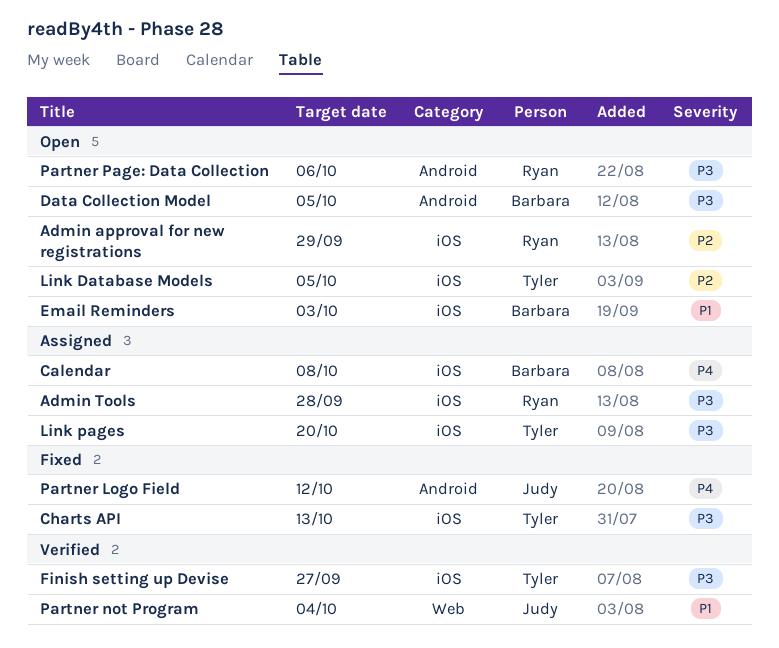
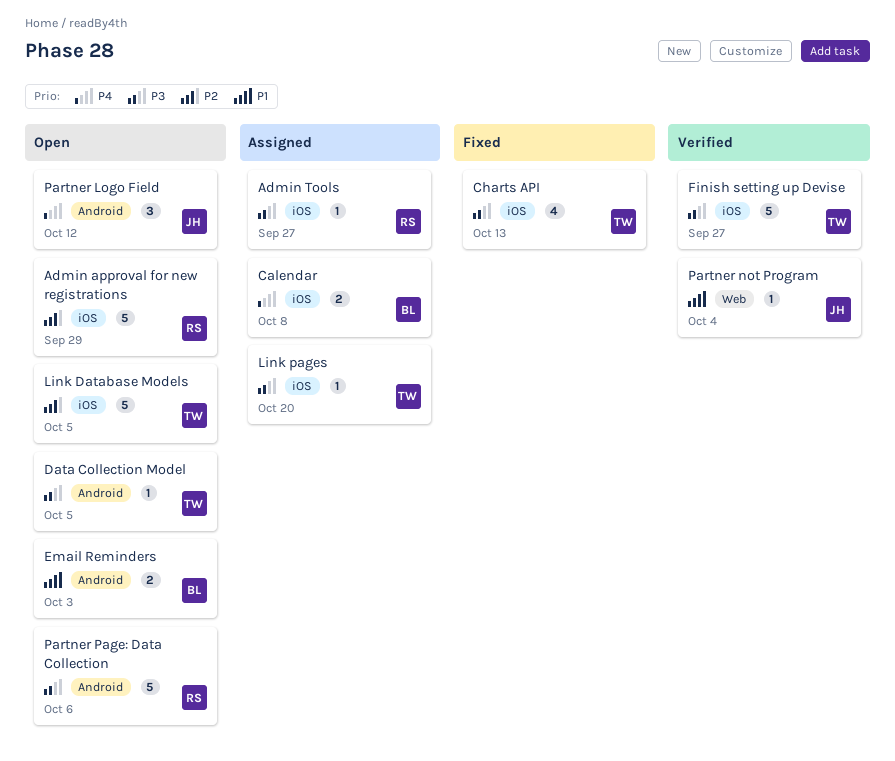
Admin Tools, due: Sep 28 -> Sep 27
Data Collection Model, owner: Barbara -> Tyler
Email Reminders, label: iOS -> Android
Partner Logo Field, status: Fixed -> Open

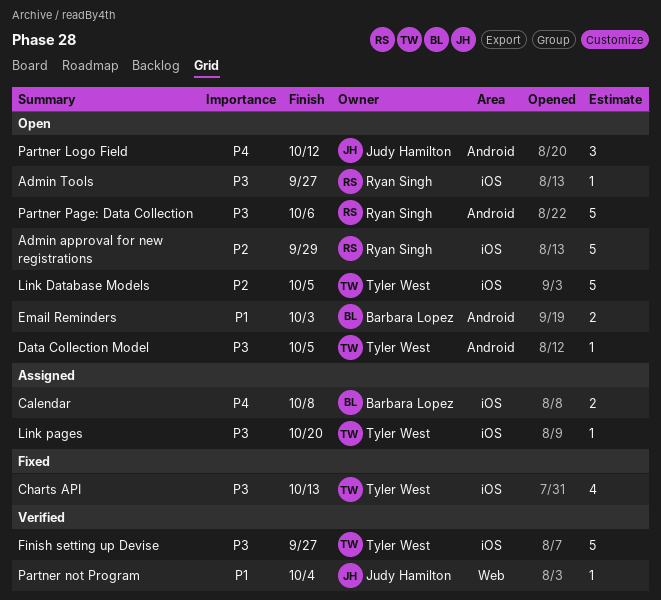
Admin Tools, status: Assigned -> Open

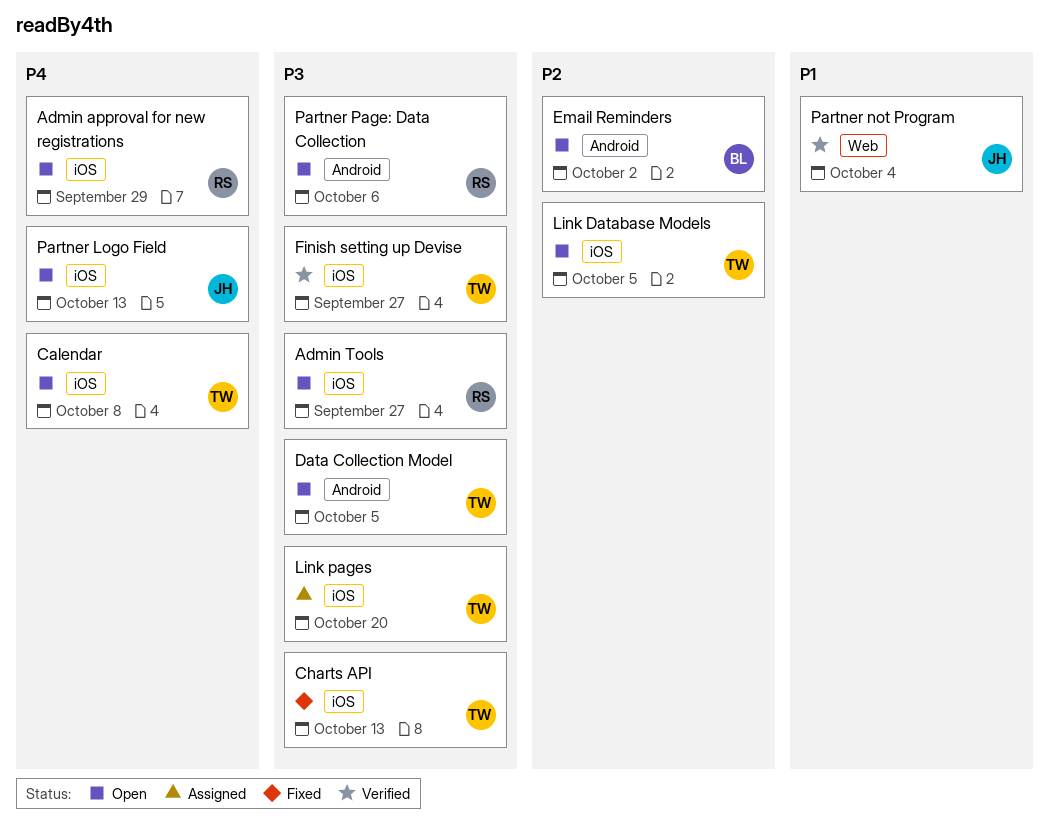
Admin approval for new registrations, priority: P2 -> P4
Calendar, status: Assigned -> Open
Calendar, owner: Barbara Lopez -> Tyler West
Email Reminders, priority: P1 -> P2
Email Reminders, due: Oct 3 -> Oct 2
Partner Logo Field, label: Android -> iOS
Partner Logo Field, due: Oct 12 -> Oct 13

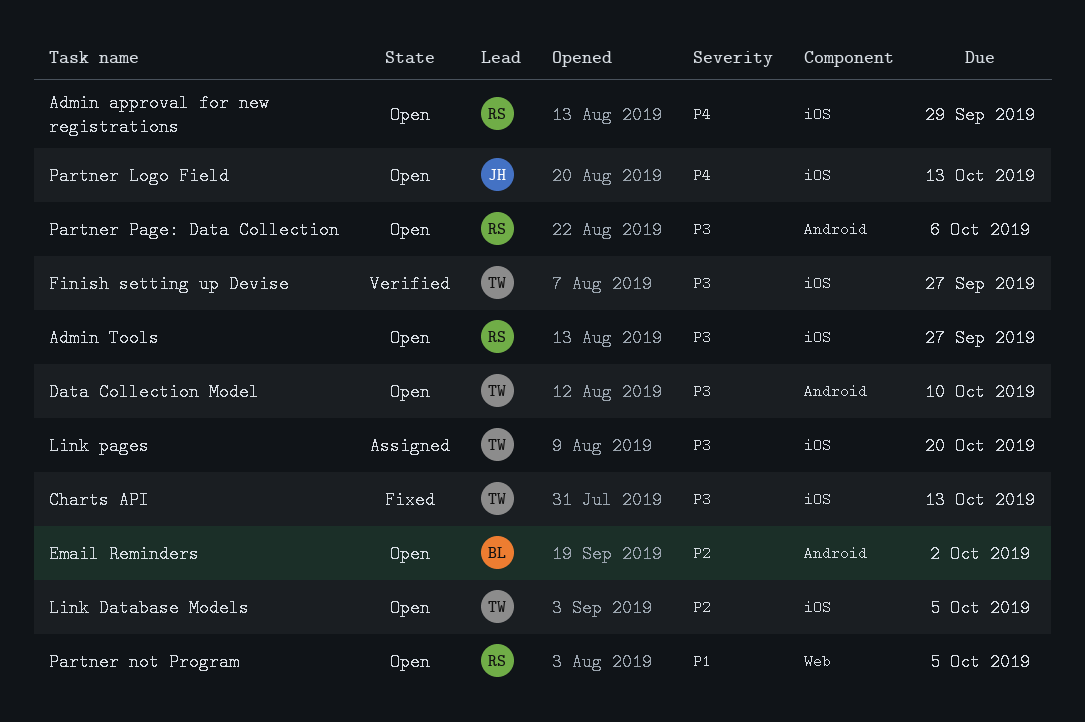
Calendar: present -> none
Data Collection Model, due: Oct 5 -> Oct 10
Partner not Program, status: Verified -> Open
Partner not Program, owner: JH -> RS
Partner not Program, due: Oct 4 -> Oct 5

